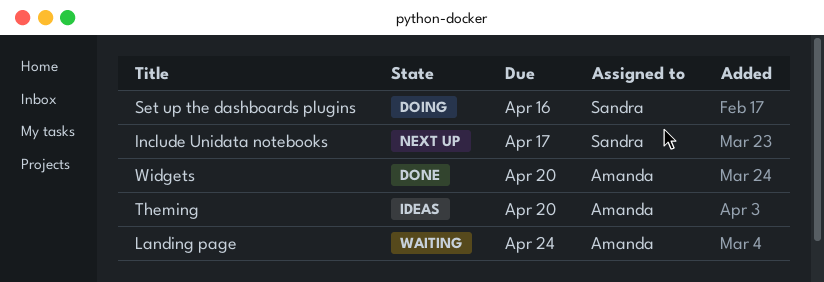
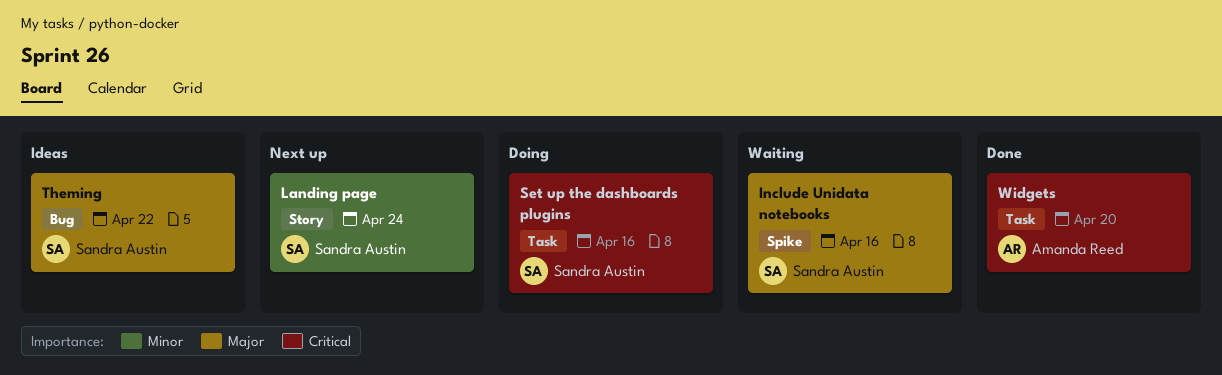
Include Unidata notebooks, status: Next up -> Waiting
Include Unidata notebooks, due: Apr 17 -> Apr 16
Landing page, status: Waiting -> Next up
Landing page, owner: Amanda Reed -> Sandra Austin
Theming, owner: Amanda Reed -> Sandra Austin
Theming, due: Apr 20 -> Apr 22

